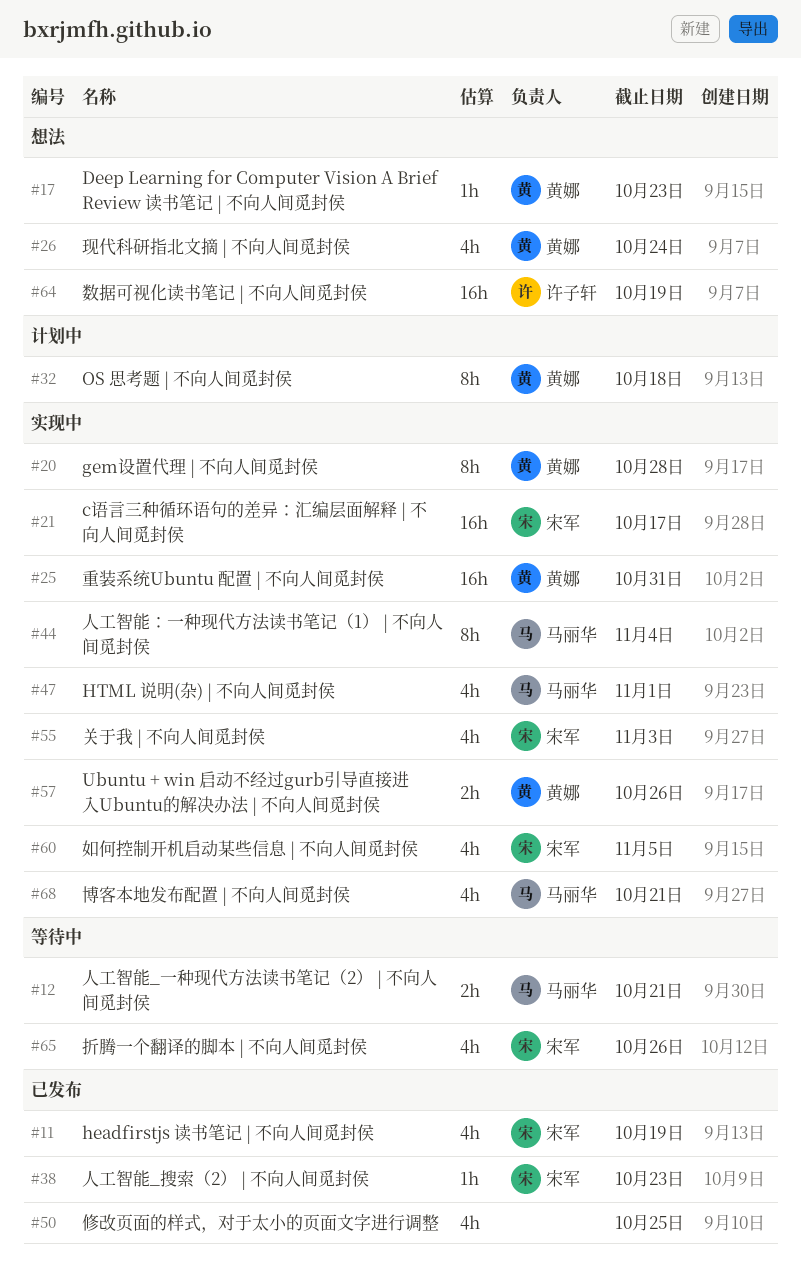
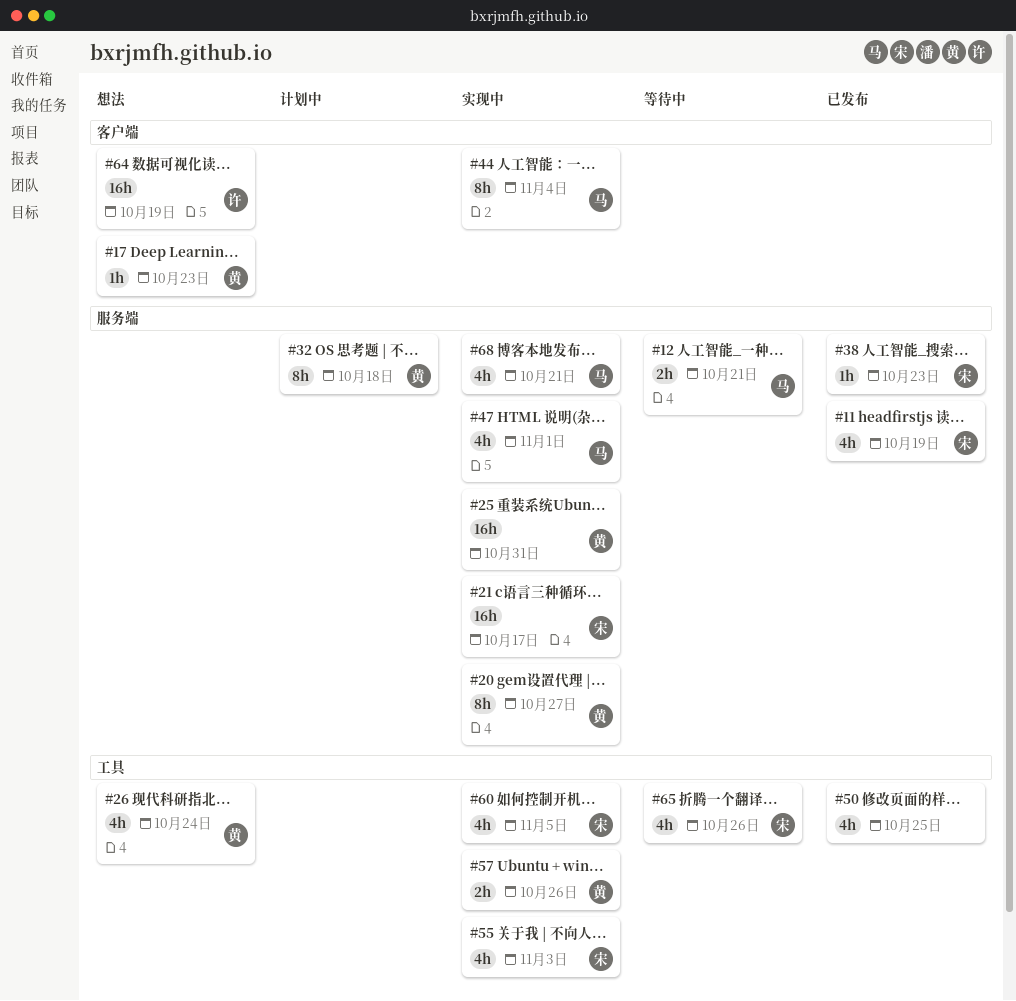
#20, due: Oct 28 -> Oct 27

